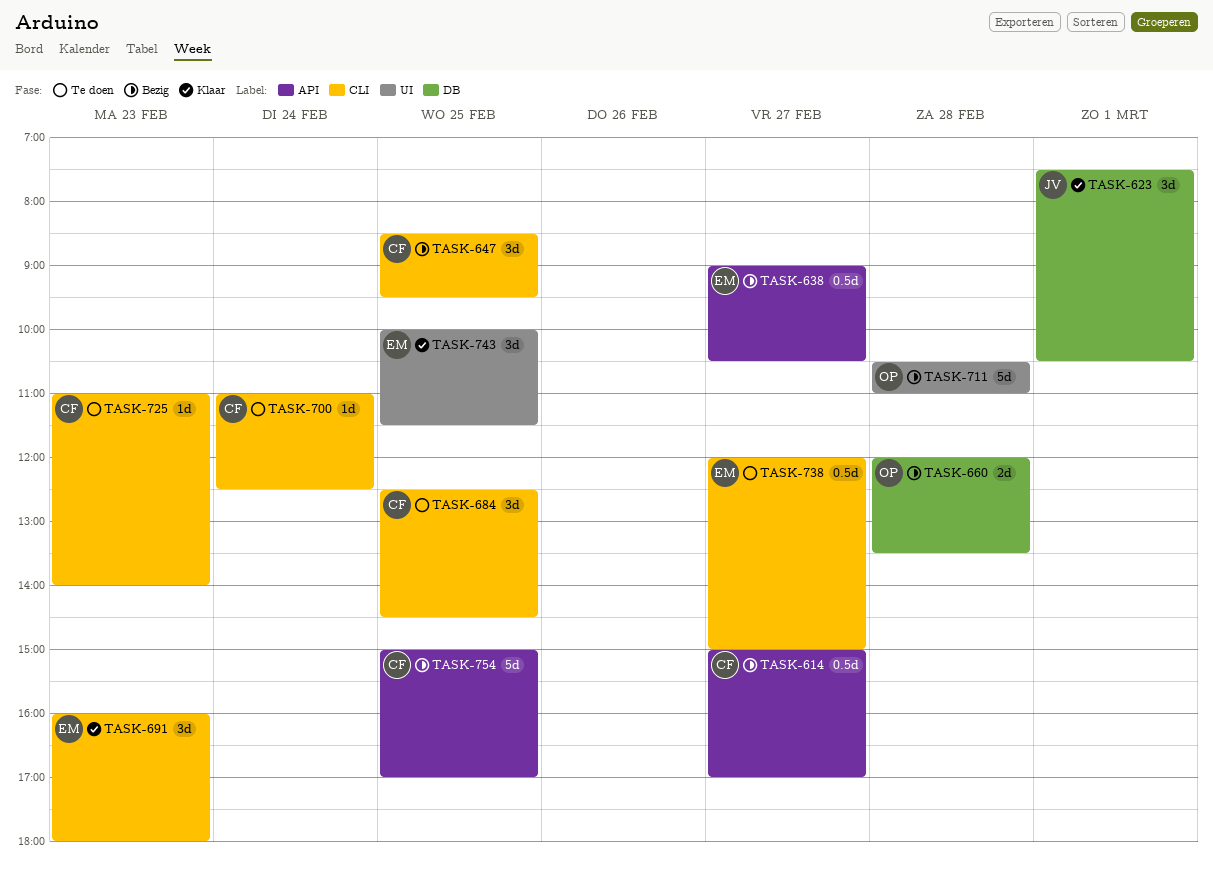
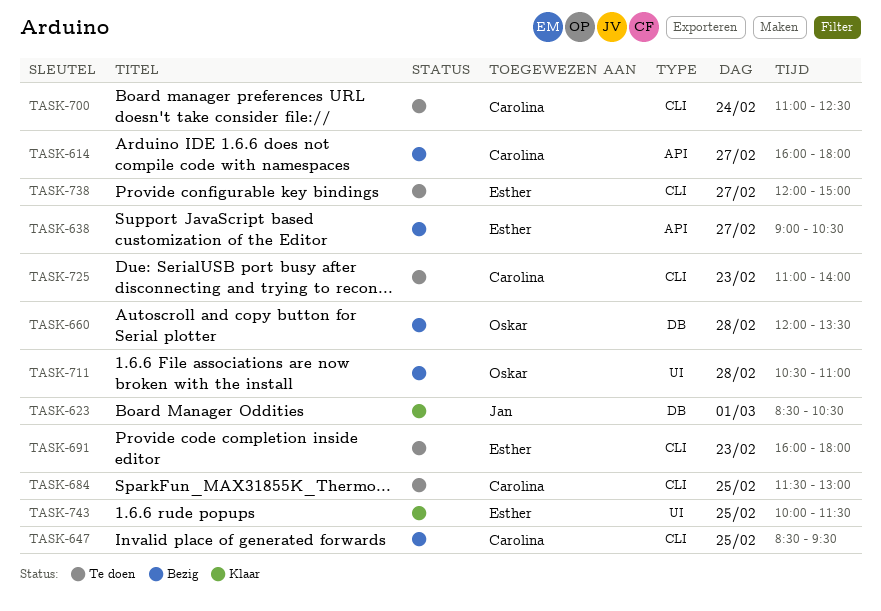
TASK-614, begins: 15:00 -> 16:00
TASK-614, ends: 17:00 -> 18:00
TASK-623, begins: 07:30 -> 08:30
TASK-684, begins: 12:30 -> 11:30
TASK-684, ends: 14:30 -> 13:00
TASK-691, status: Klaar -> Te doen
TASK-754: present -> none

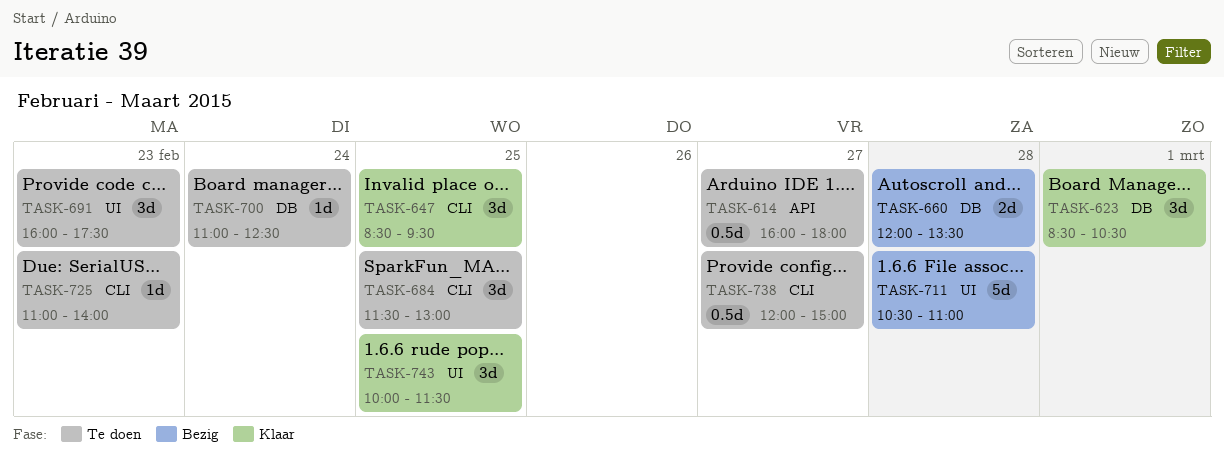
TASK-614, status: Bezig -> Te doen
TASK-638: present -> none
TASK-647, status: Bezig -> Klaar
TASK-691, label: CLI -> UI
TASK-691, ends: 18:00 -> 17:30
TASK-700, label: CLI -> DB

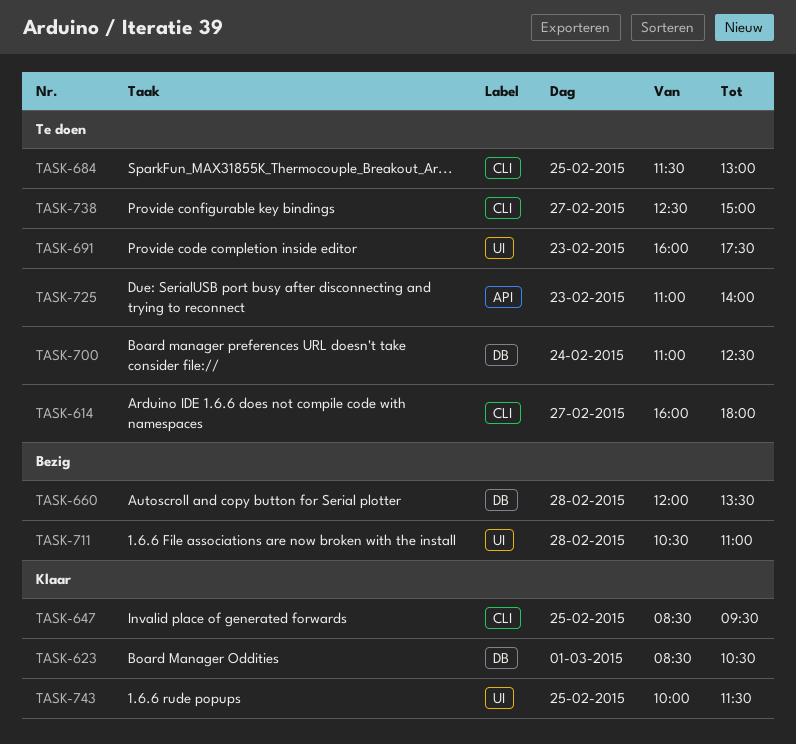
TASK-614, label: API -> CLI
TASK-725, label: CLI -> API
TASK-738, begins: 12:00 -> 12:30

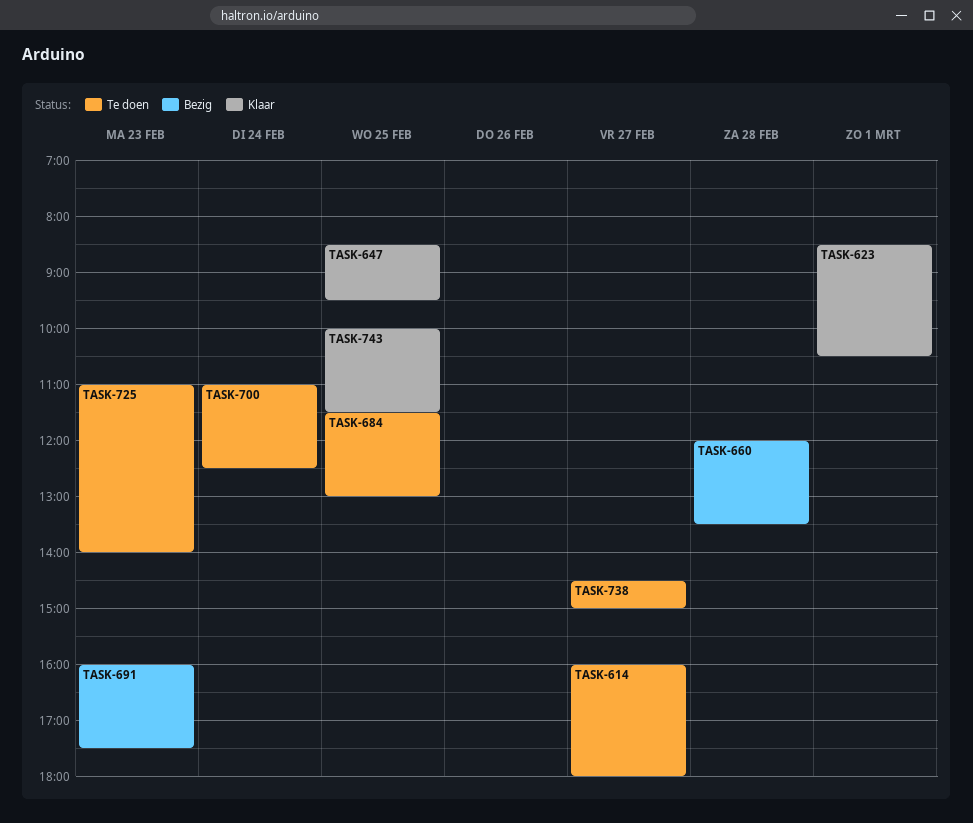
TASK-691, status: Te doen -> Bezig
TASK-711: present -> none
TASK-738, begins: 12:30 -> 14:30

